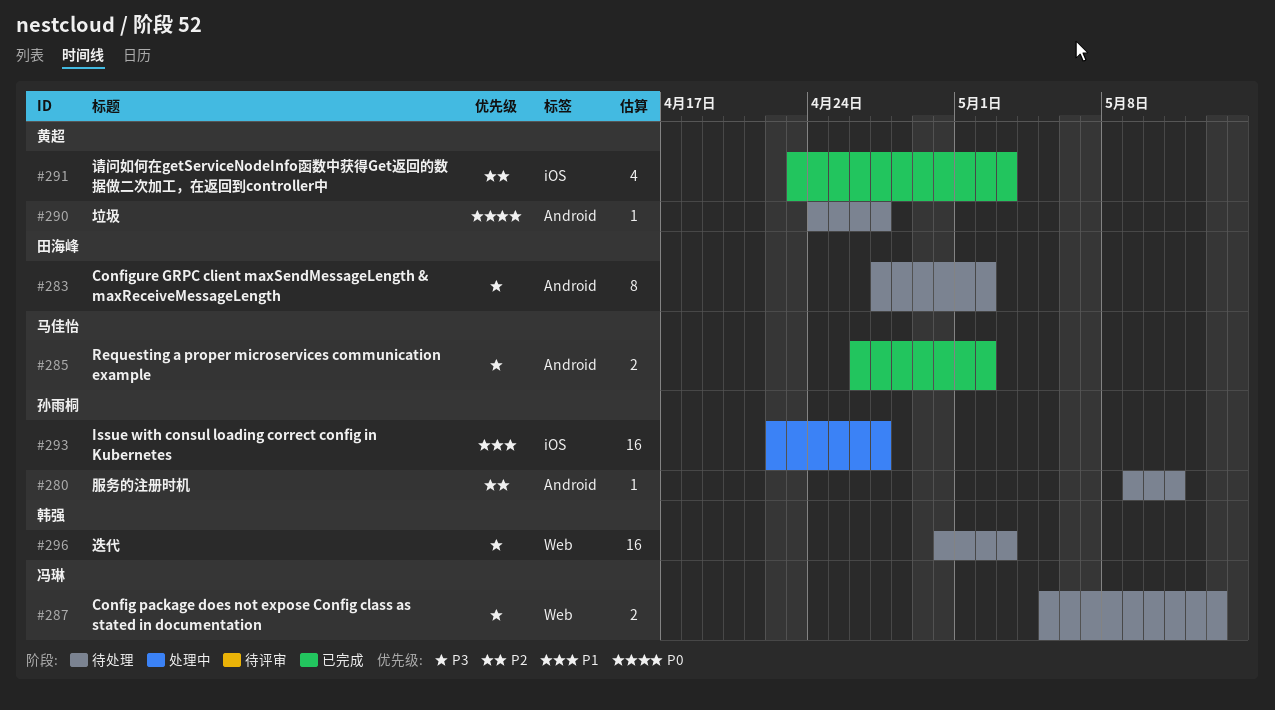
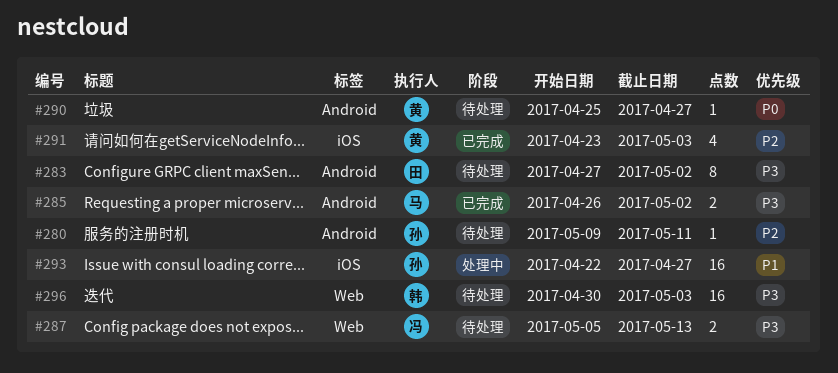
#290, start: Apr 24 -> Apr 25

